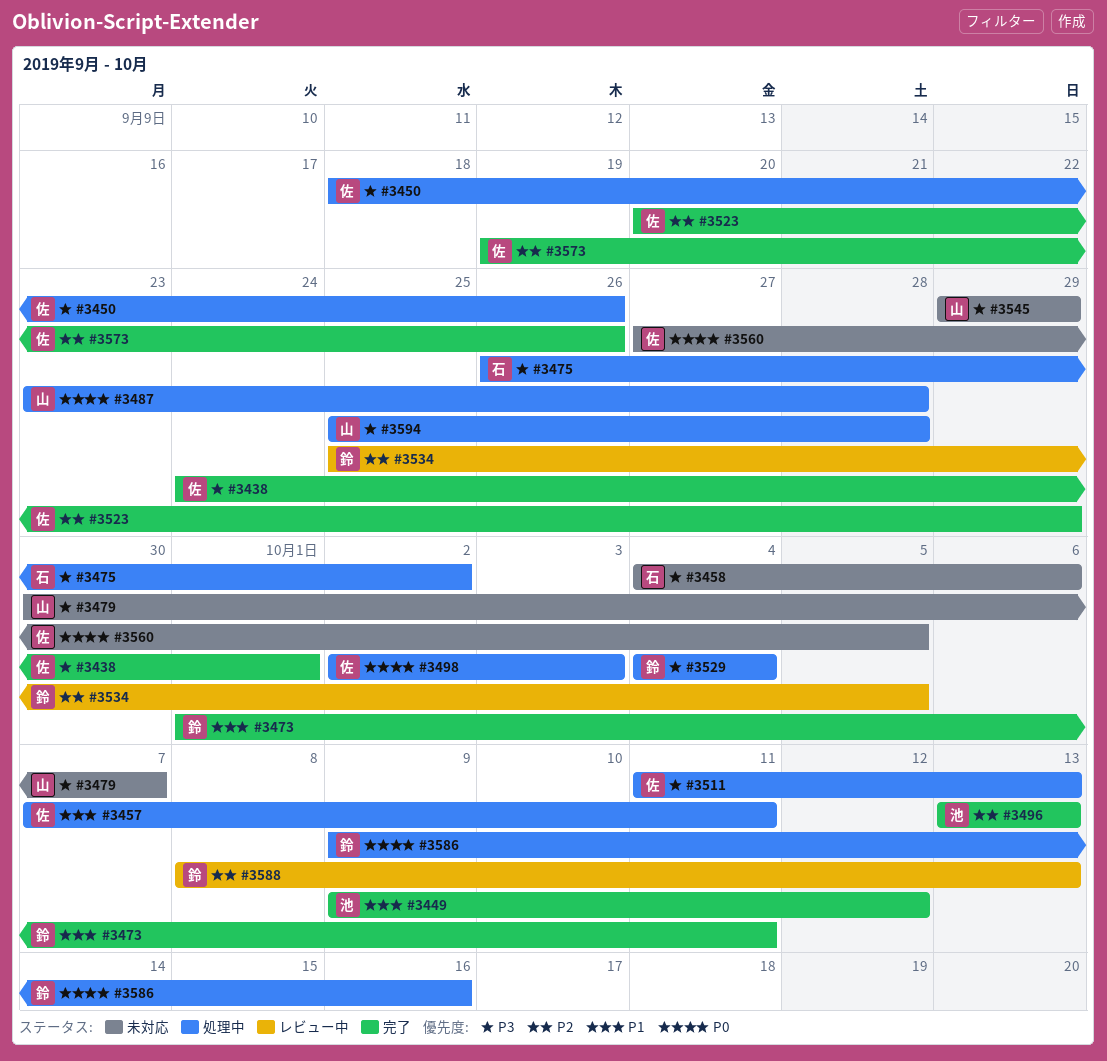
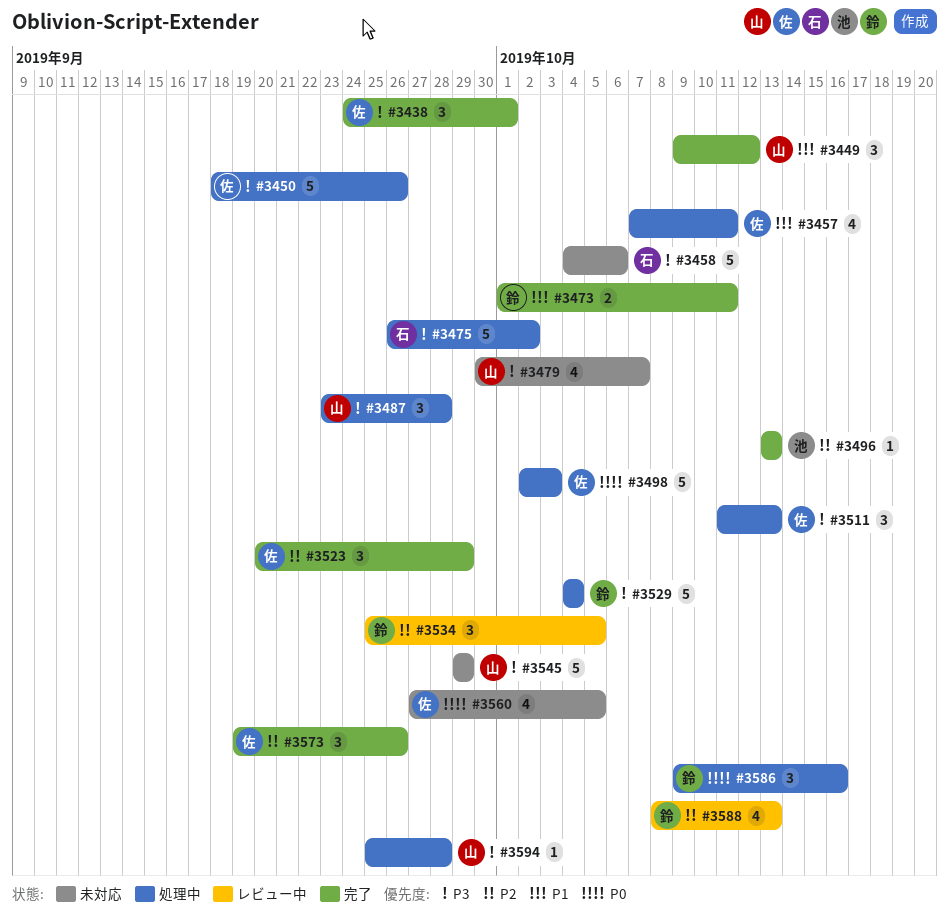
#3449, owner: 池 -> 山
#3487, priority: P0 -> P3

